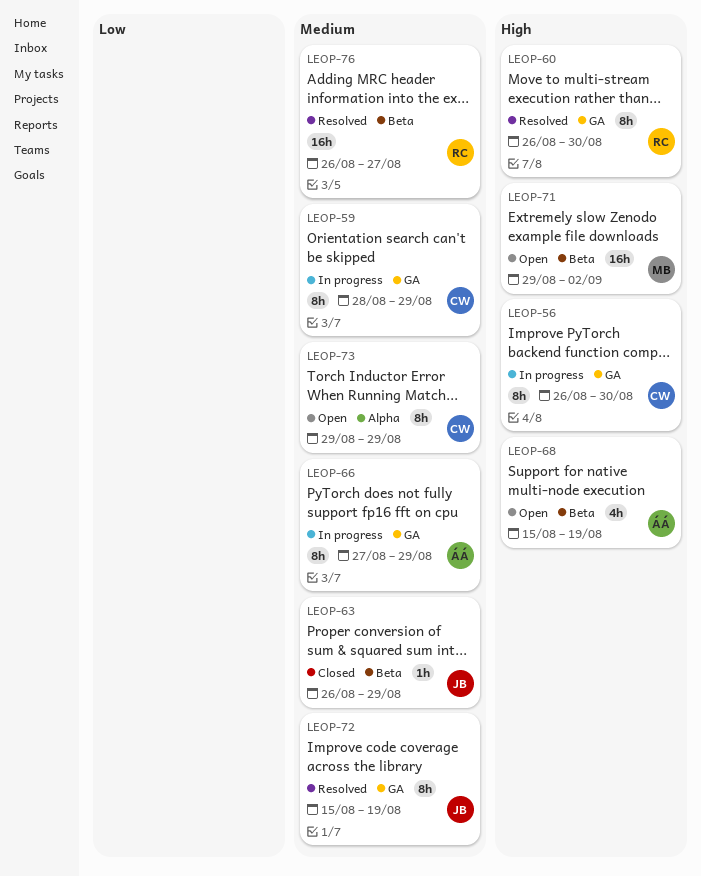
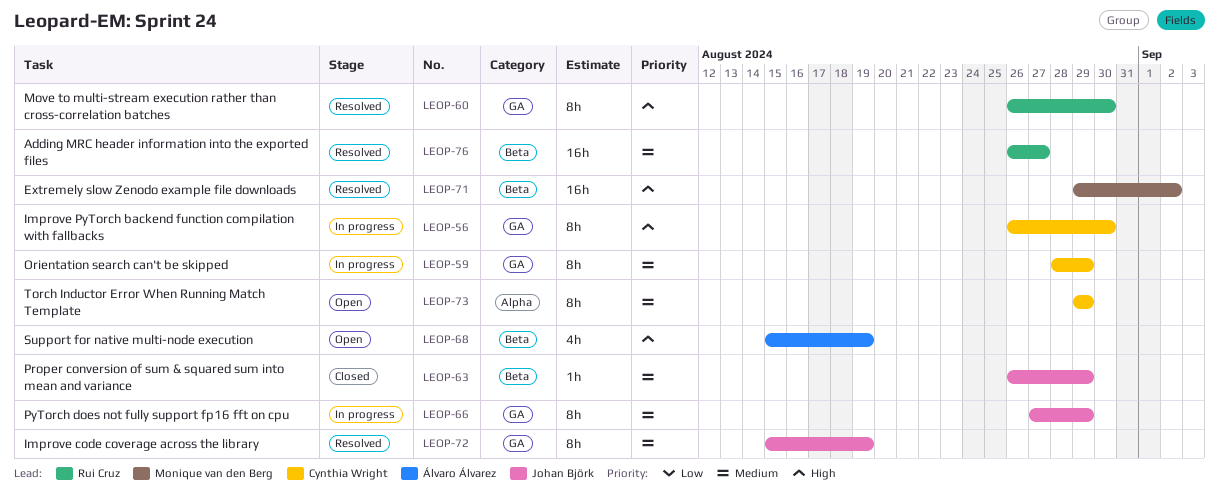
LEOP-66, owner: Álvaro Álvarez -> Johan Björk
LEOP-71, status: Open -> Resolved

